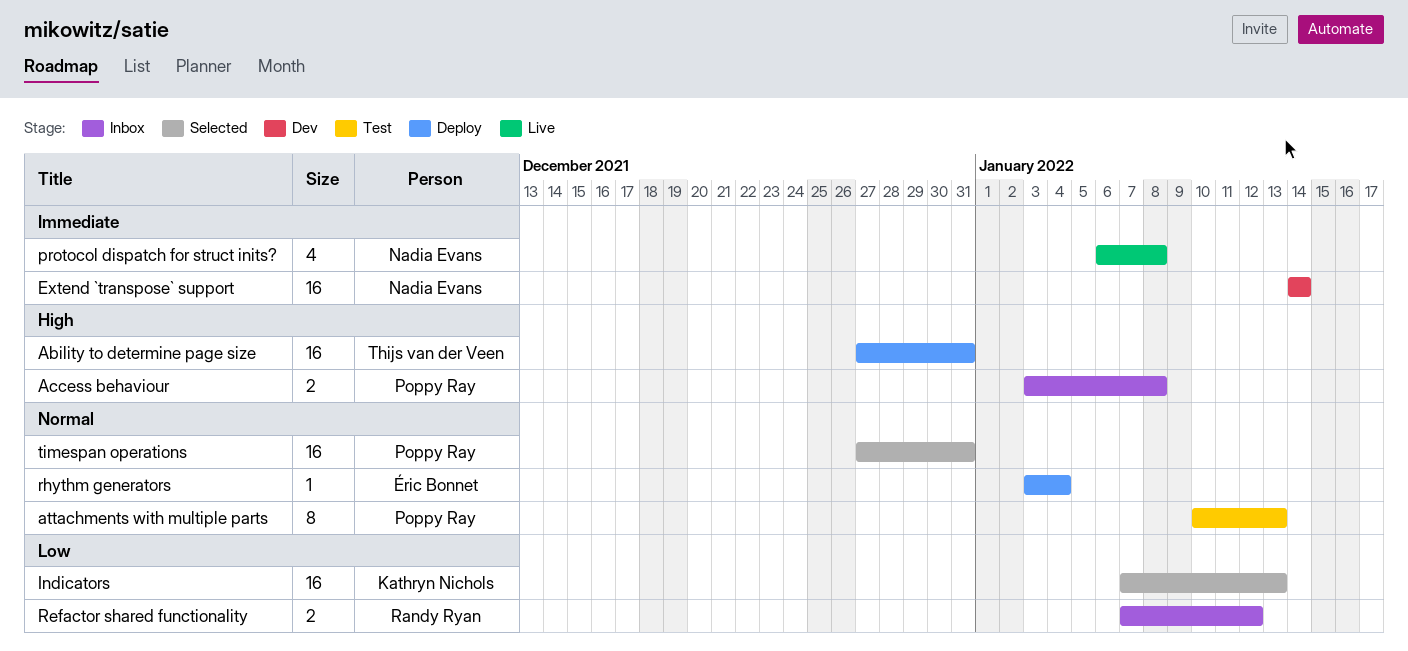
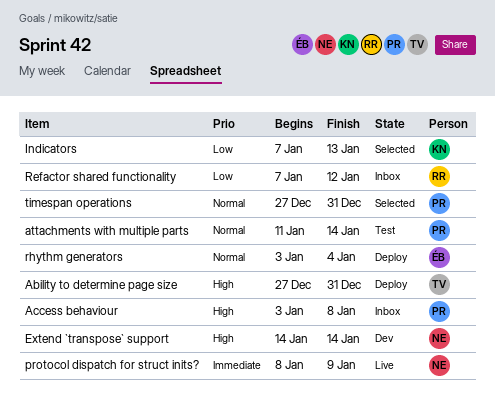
attachments with multiple parts, start: Jan 10 -> Jan 11
attachments with multiple parts, due: Jan 13 -> Jan 14
Extend `transpose` support, priority: Immediate -> High
protocol dispatch for struct inits?, start: Jan 6 -> Jan 8
protocol dispatch for struct inits?, due: Jan 8 -> Jan 9

